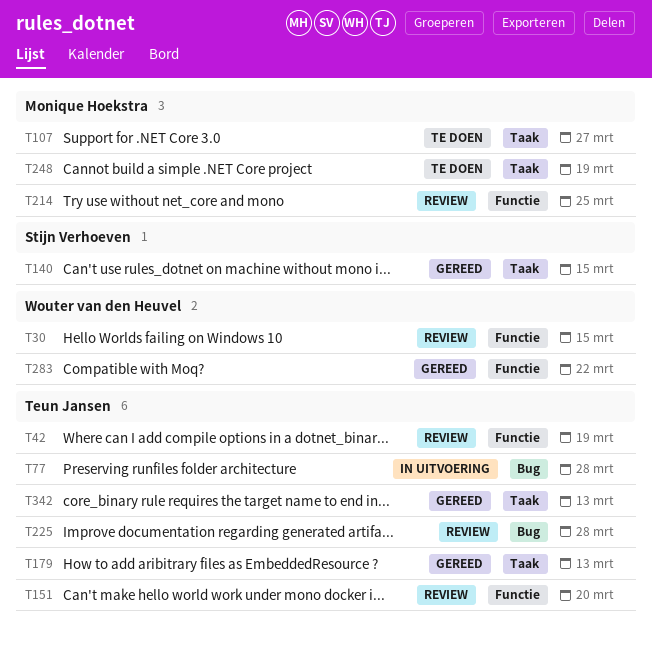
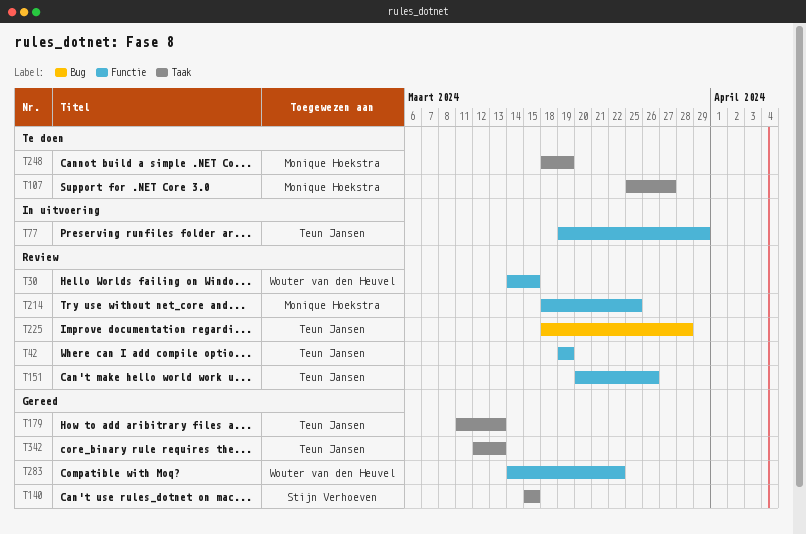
T77, label: Bug -> Functie
T77, due: Mar 28 -> Mar 29
T151, due: Mar 20 -> Mar 26

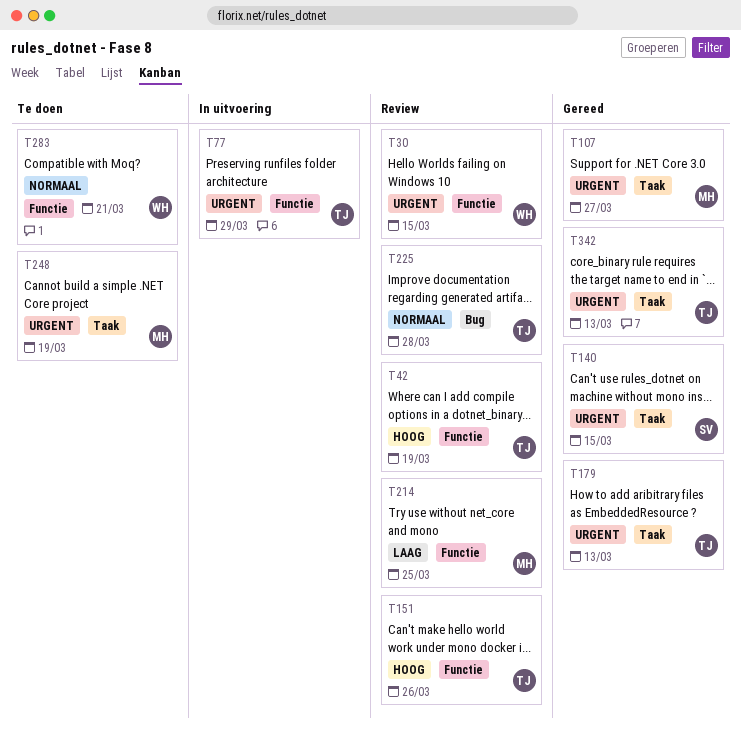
T107, status: Te doen -> Gereed
T283, status: Gereed -> Te doen
T283, due: Mar 22 -> Mar 21

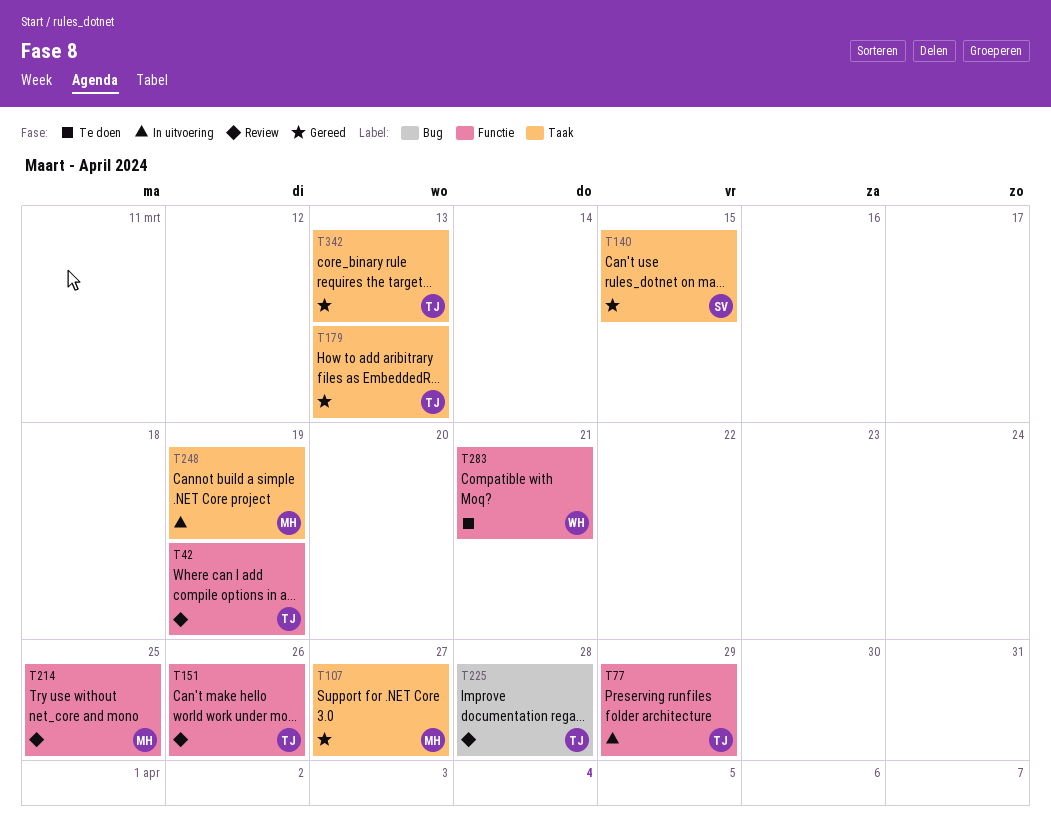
T30: present -> none
T248, status: Te doen -> In uitvoering

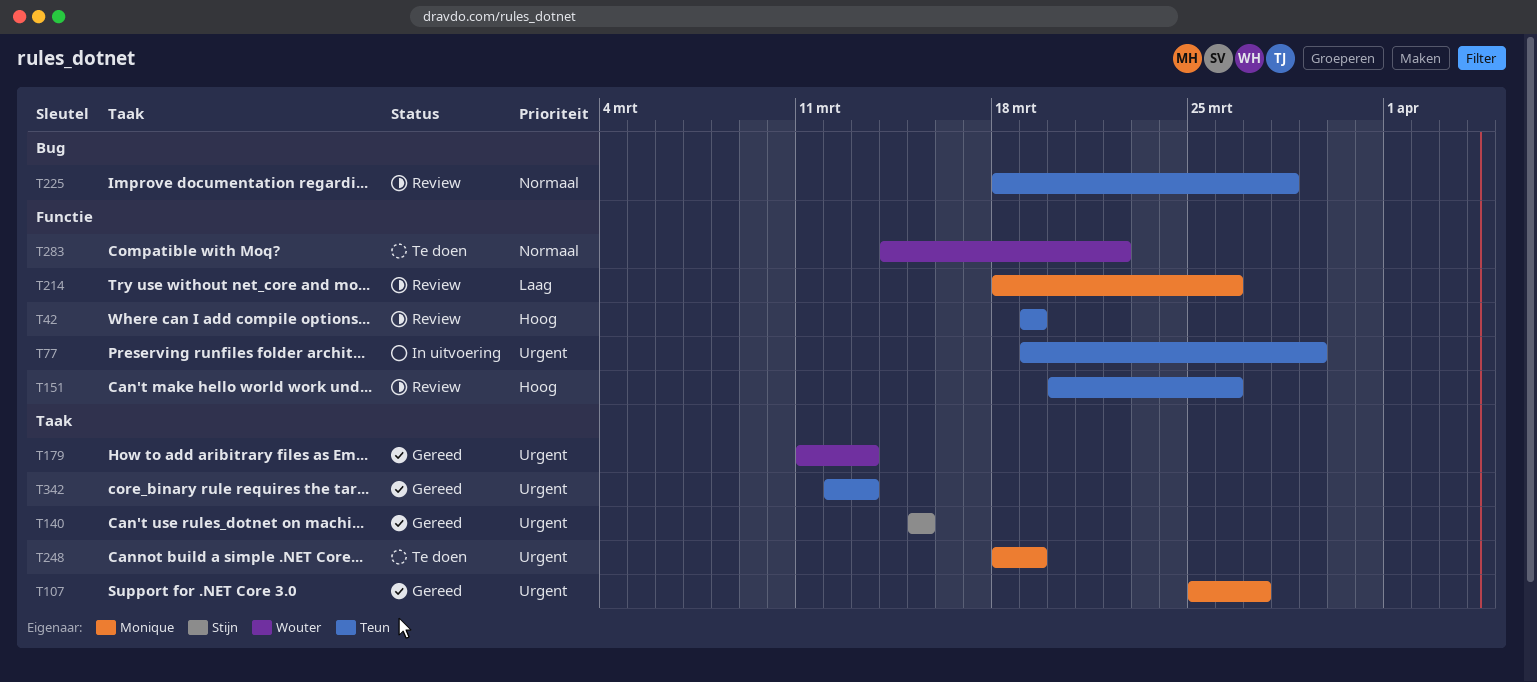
T179, owner: Teun -> Wouter
T214, due: Mar 25 -> Mar 26
T248, status: In uitvoering -> Te doen
T283, due: Mar 21 -> Mar 22

